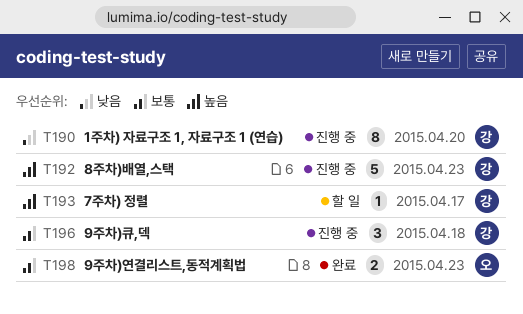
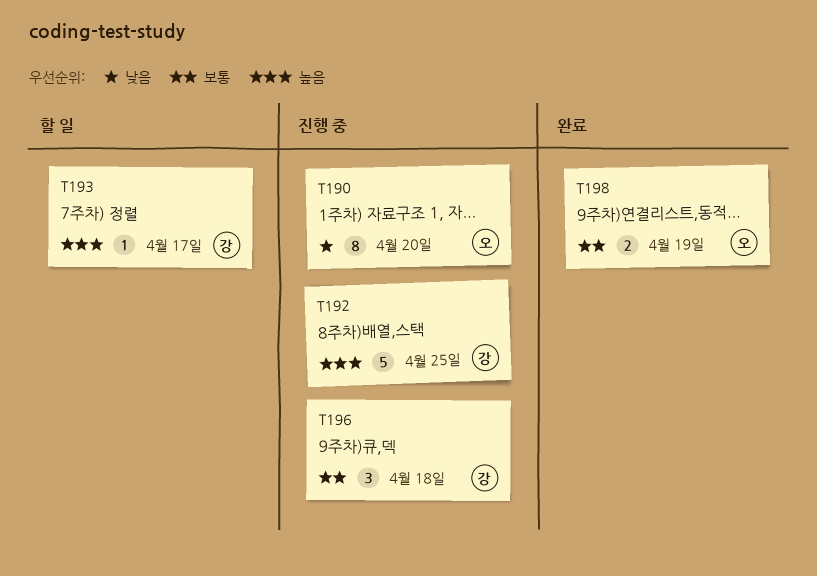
T190, owner: 강 -> 오
T192, due: Apr 23 -> Apr 25
T198, due: Apr 23 -> Apr 19

